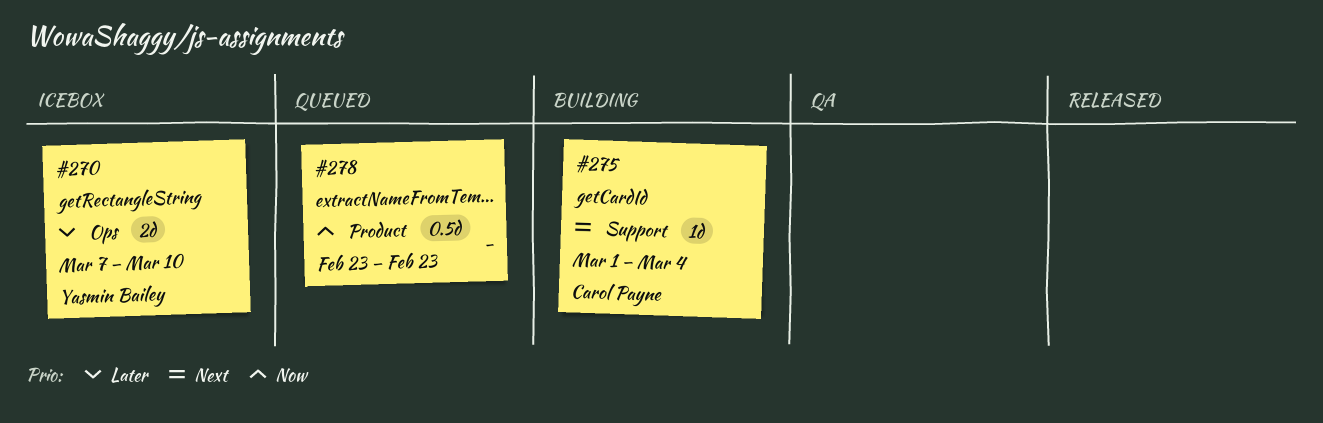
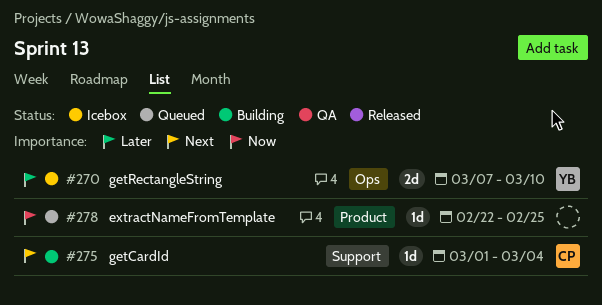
#278, estimate: 0.5d -> 1d
#278, start: Feb 23 -> Feb 22
#278, due: Feb 23 -> Feb 25

